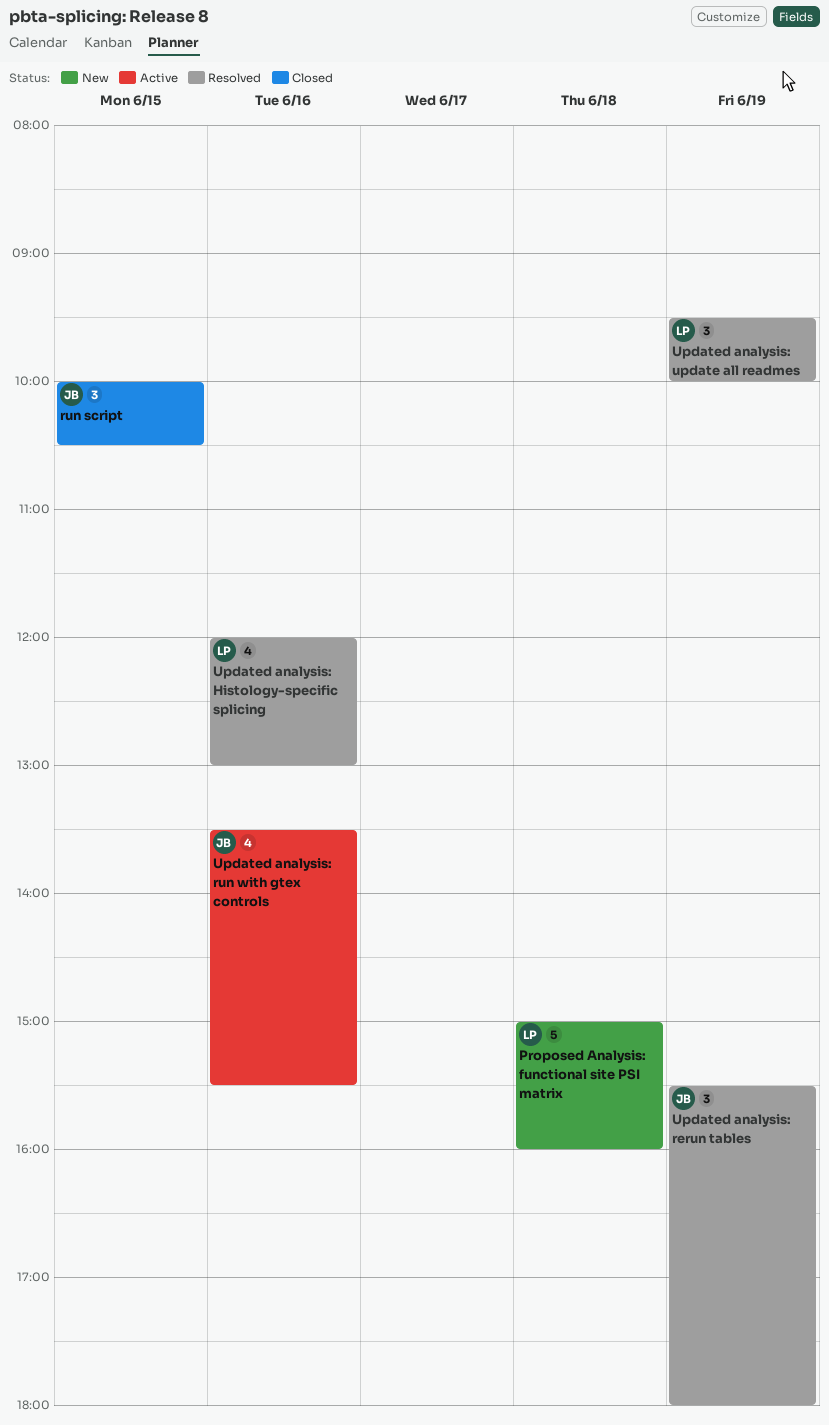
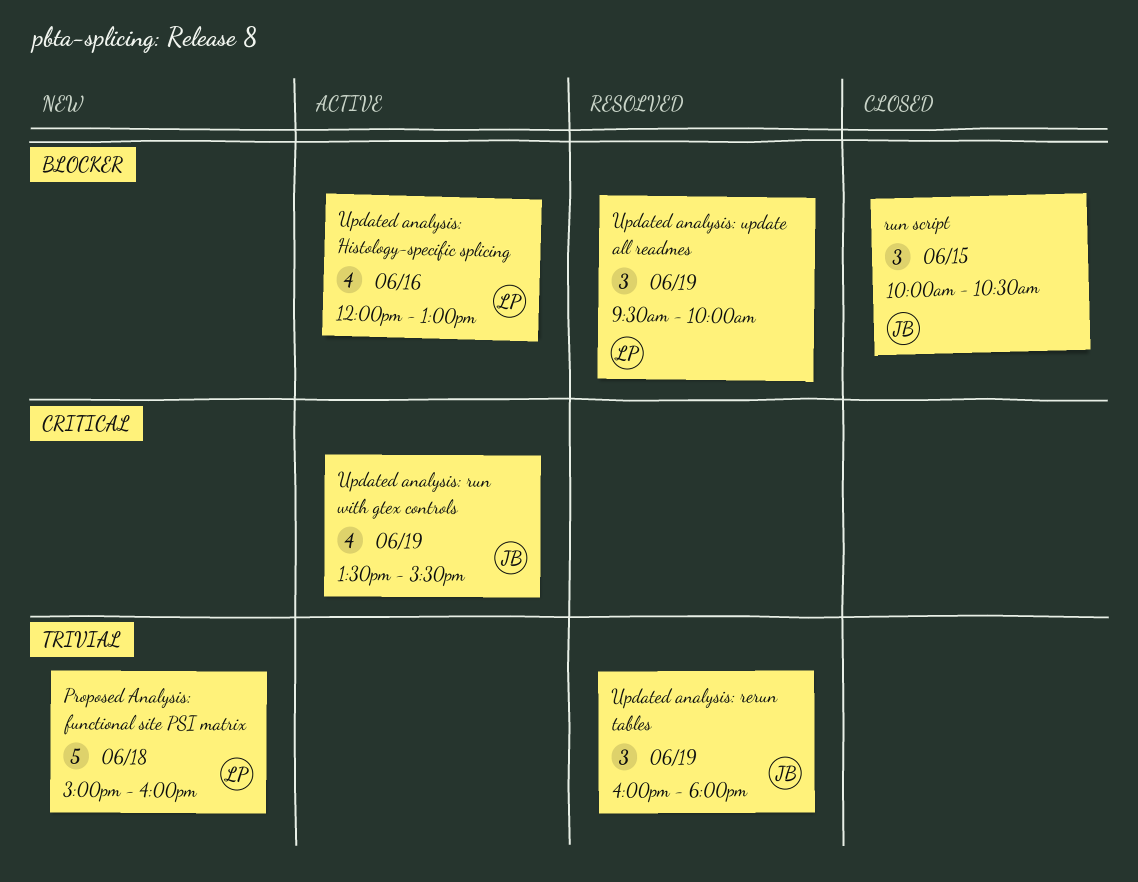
Updated analysis: Histology-specific splicing, status: Resolved -> Active
Updated analysis: rerun tables, begins: 15:30 -> 16:00
Updated analysis: run with gtex controls, day: Jun 16 -> Jun 19

